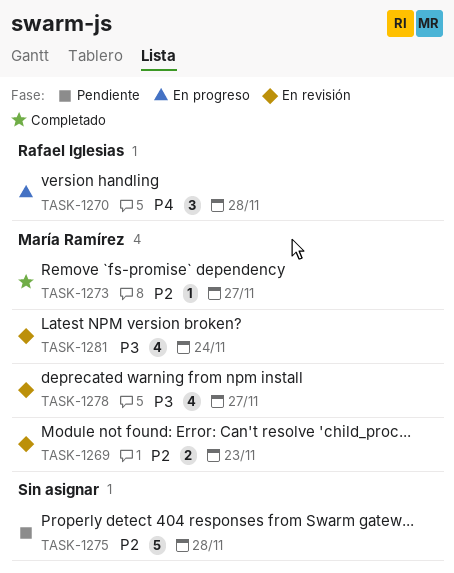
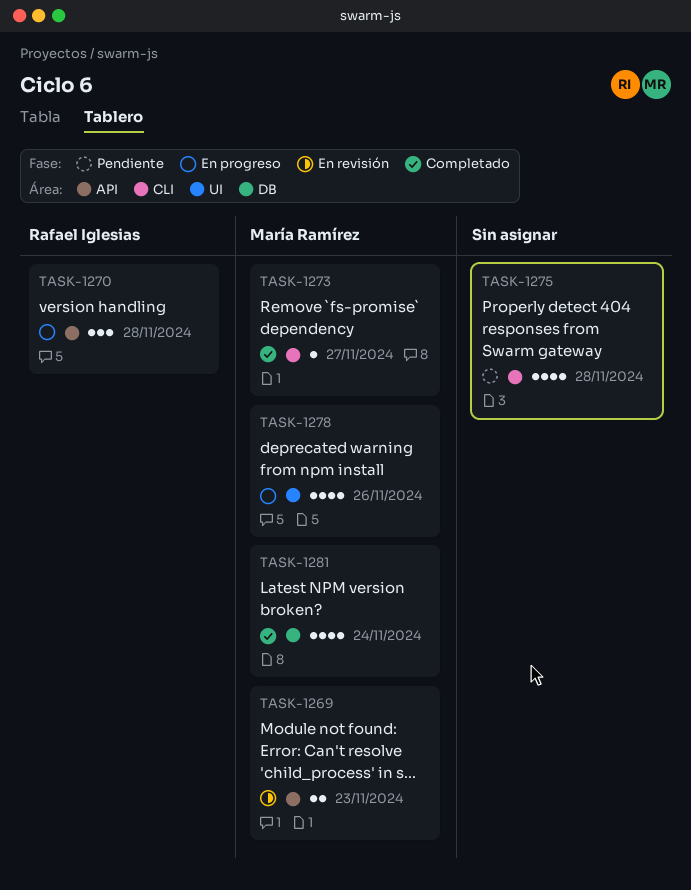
TASK-1275, estimate: 5 -> 4
TASK-1278, status: En revisión -> En progreso
TASK-1278, due: Nov 27 -> Nov 26
TASK-1281, status: En revisión -> Completado

